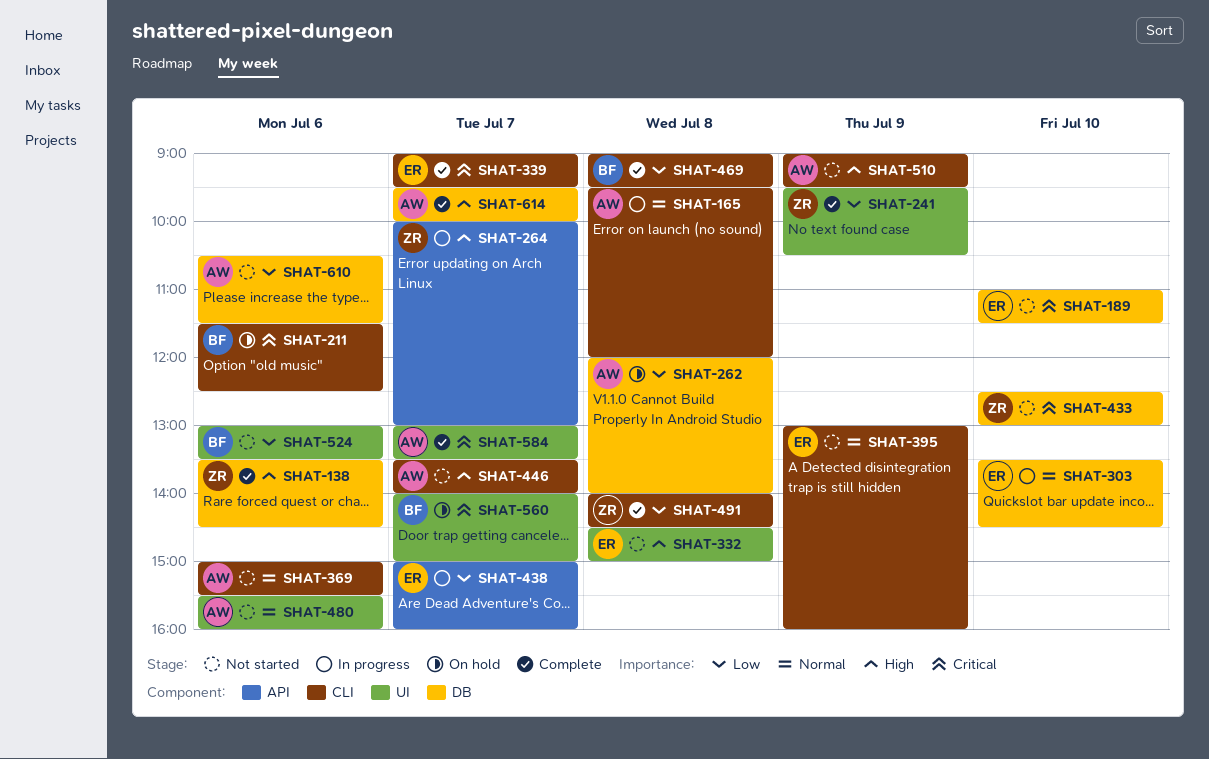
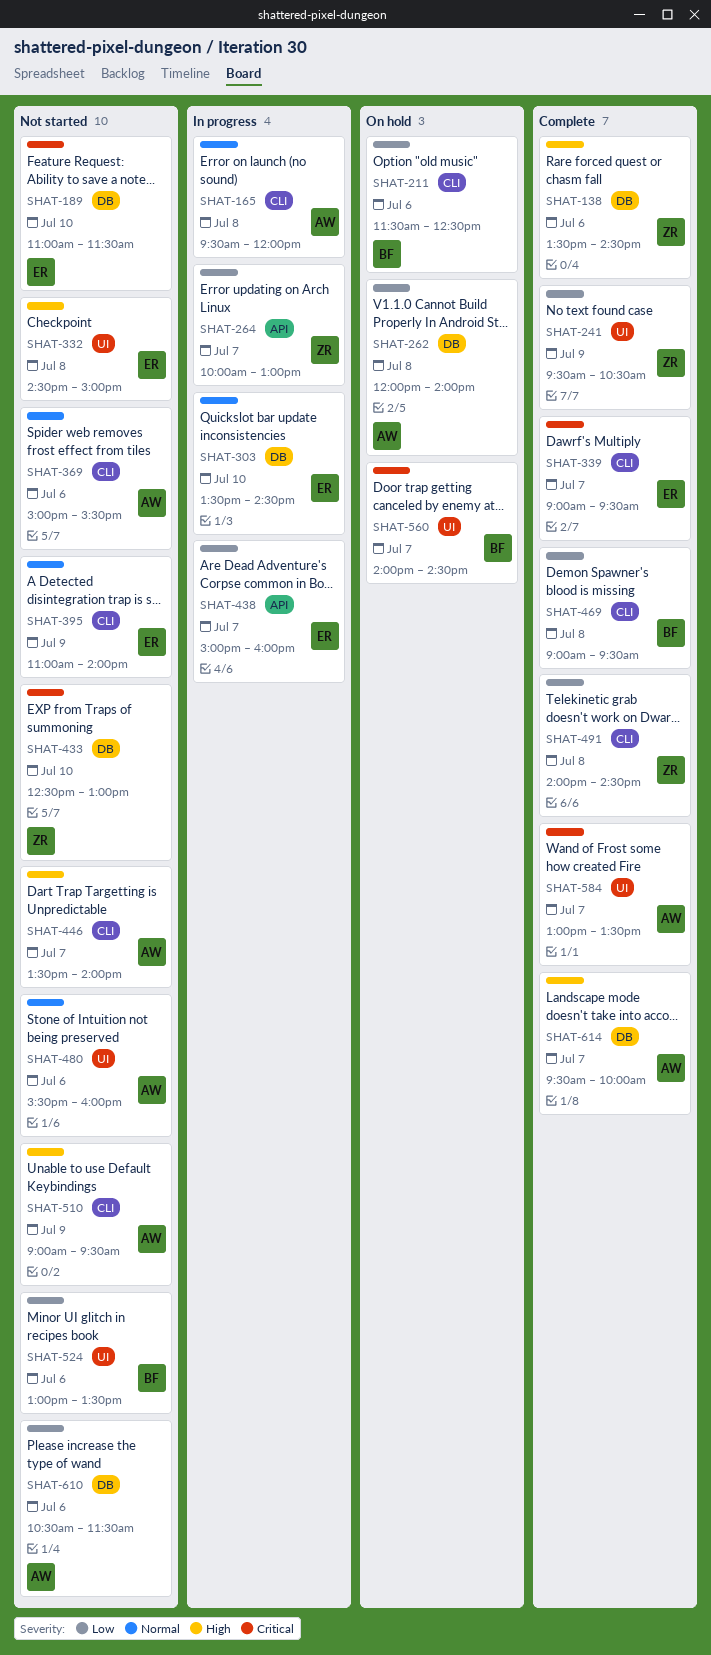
SHAT-211, priority: Critical -> Low
SHAT-264, priority: High -> Low
SHAT-395, begins: 13:00 -> 11:00
SHAT-395, ends: 16:00 -> 14:00
SHAT-560, ends: 15:00 -> 14:30

